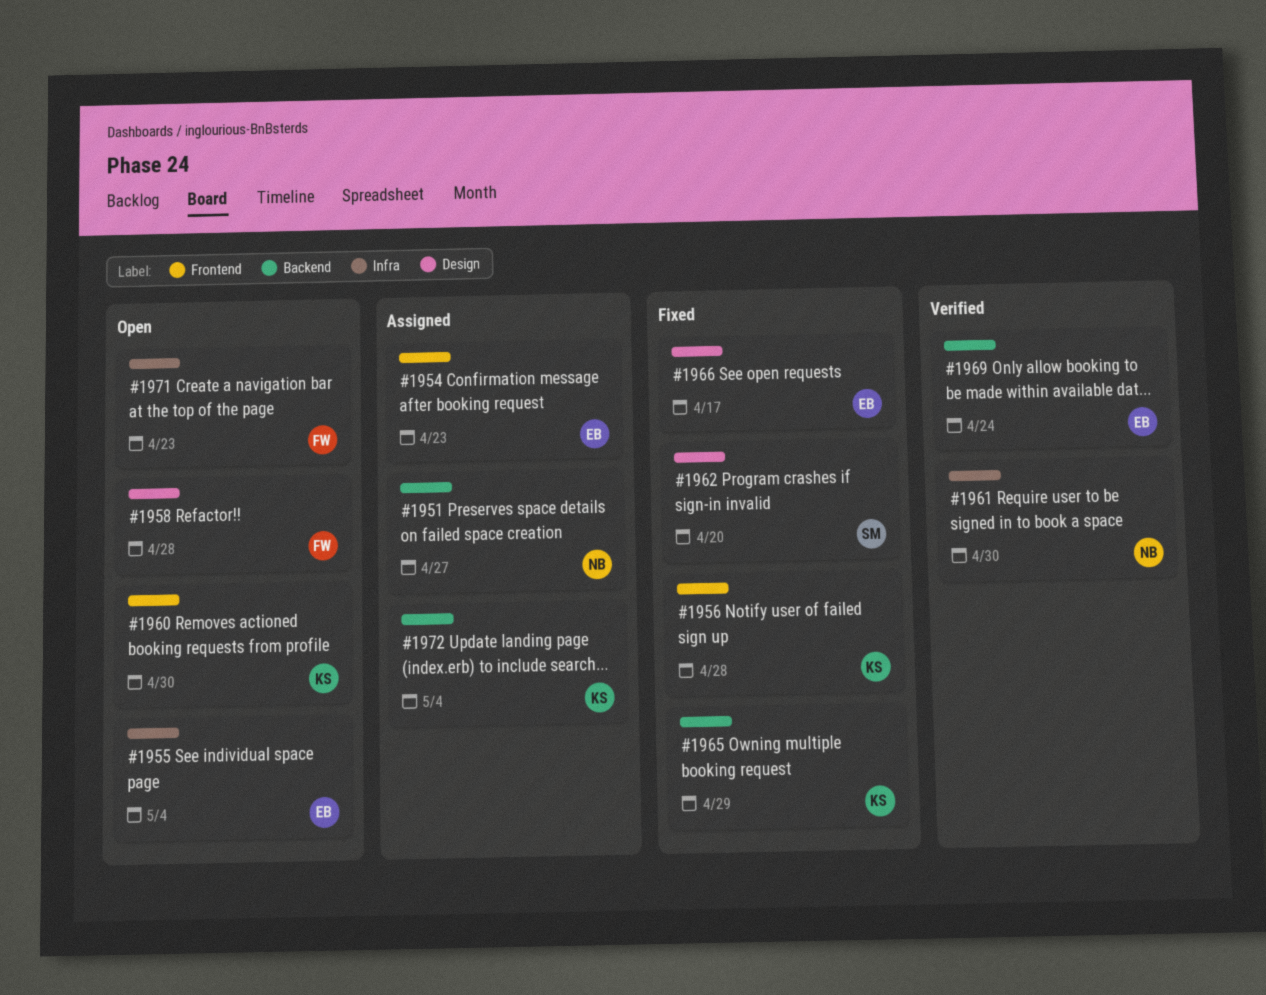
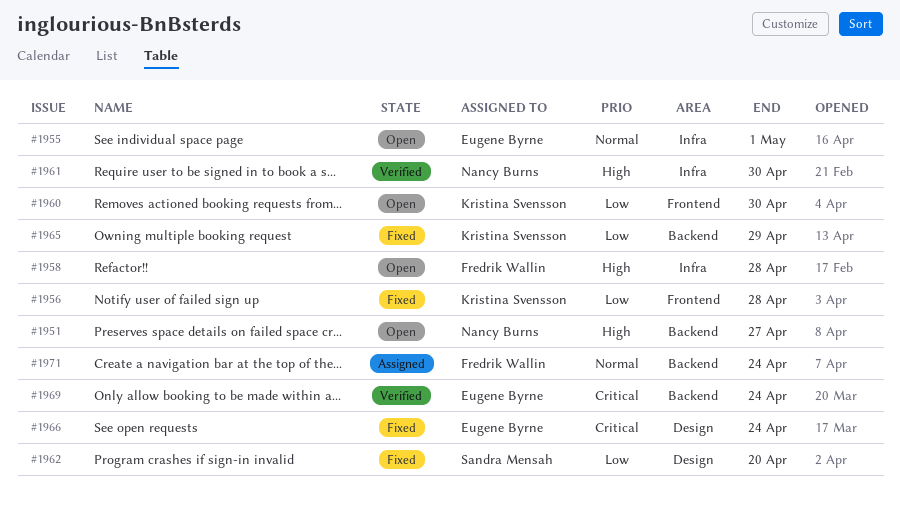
#1951, status: Assigned -> Open
#1954: present -> none
#1955, due: May 4 -> May 1
#1958, label: Design -> Infra
#1966, due: Apr 17 -> Apr 24
#1971, status: Open -> Assigned
#1971, label: Infra -> Backend
#1971, due: Apr 23 -> Apr 24
#1972: present -> none

